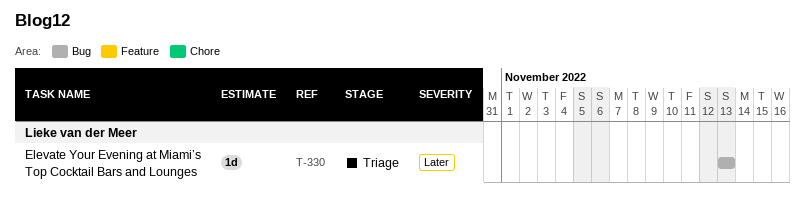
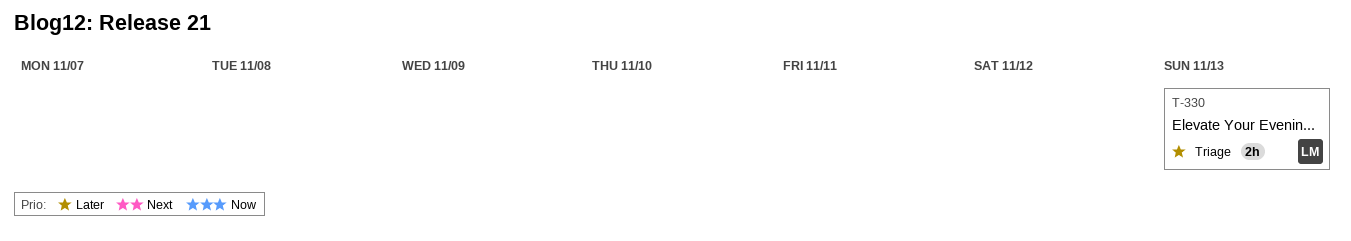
T-330, estimate: 1d -> 2h

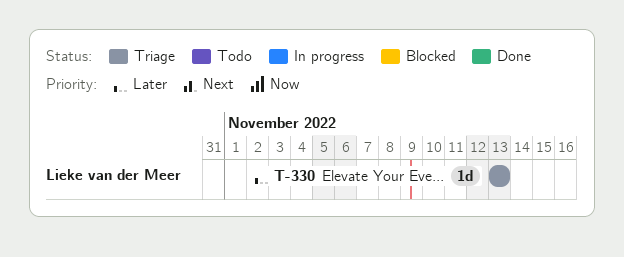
T-330, estimate: 2h -> 1d

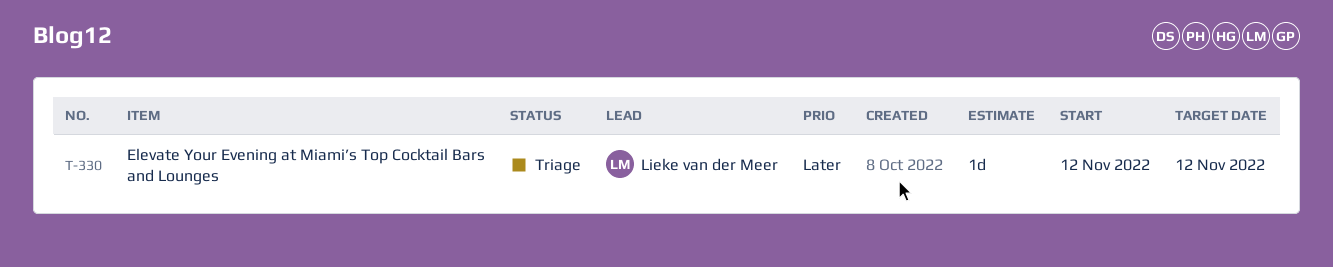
T-330, start: Nov 13 -> Nov 12
T-330, due: Nov 13 -> Nov 12

